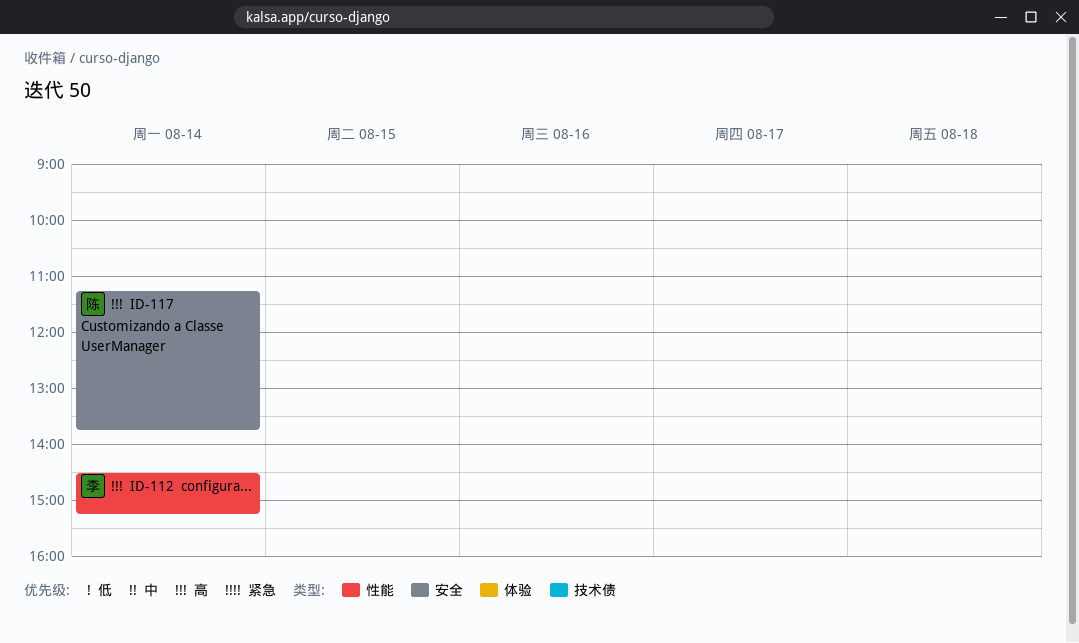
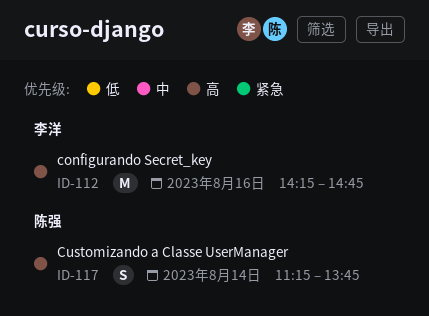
ID-112, day: Aug 14 -> Aug 16
ID-112, begins: 14:30 -> 14:15
ID-112, ends: 15:15 -> 14:45

